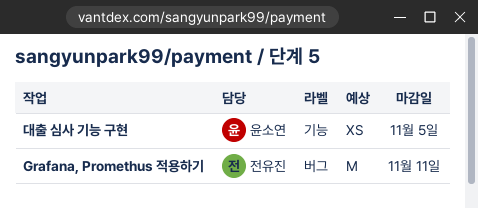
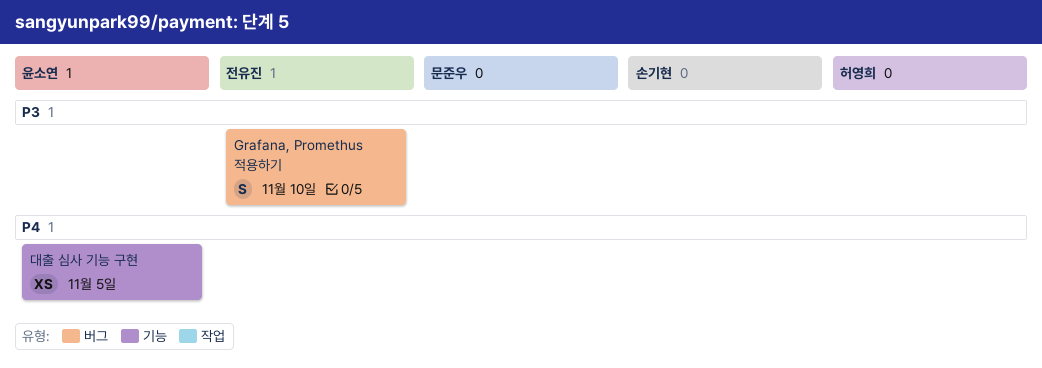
Grafana, Promethus 적용하기, estimate: M -> S
Grafana, Promethus 적용하기, due: Nov 11 -> Nov 10

